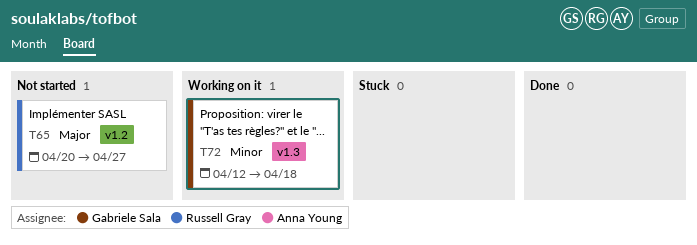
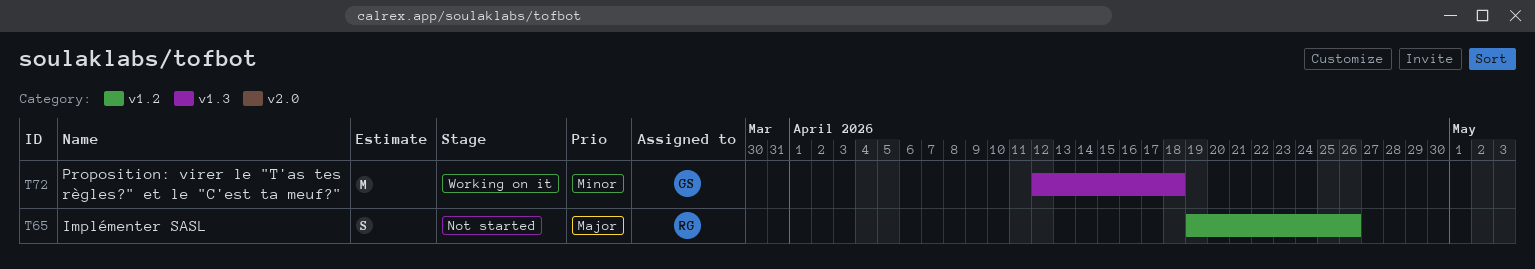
T65, start: Apr 20 -> Apr 19
T65, due: Apr 27 -> Apr 26

